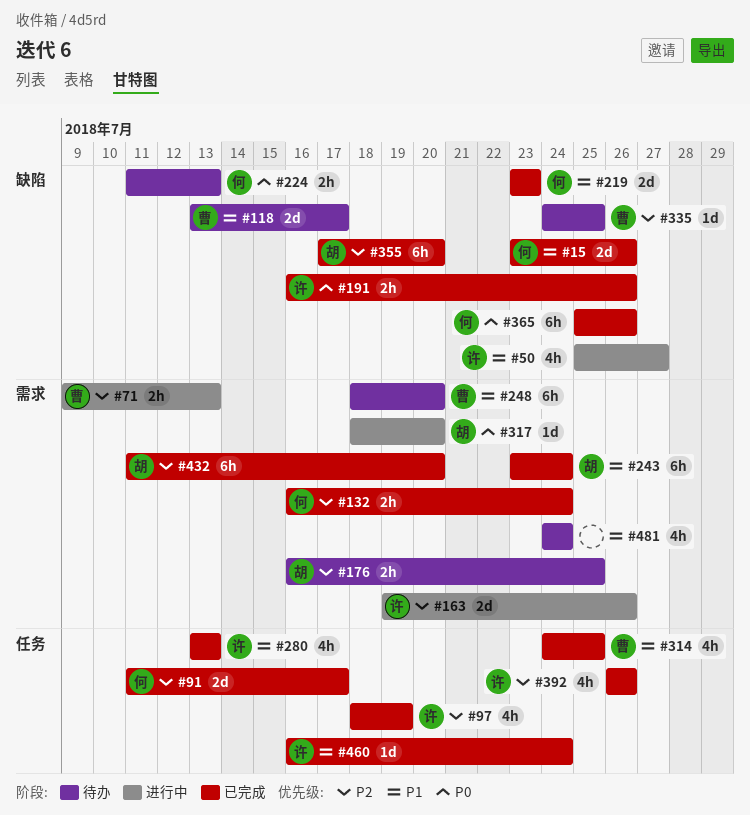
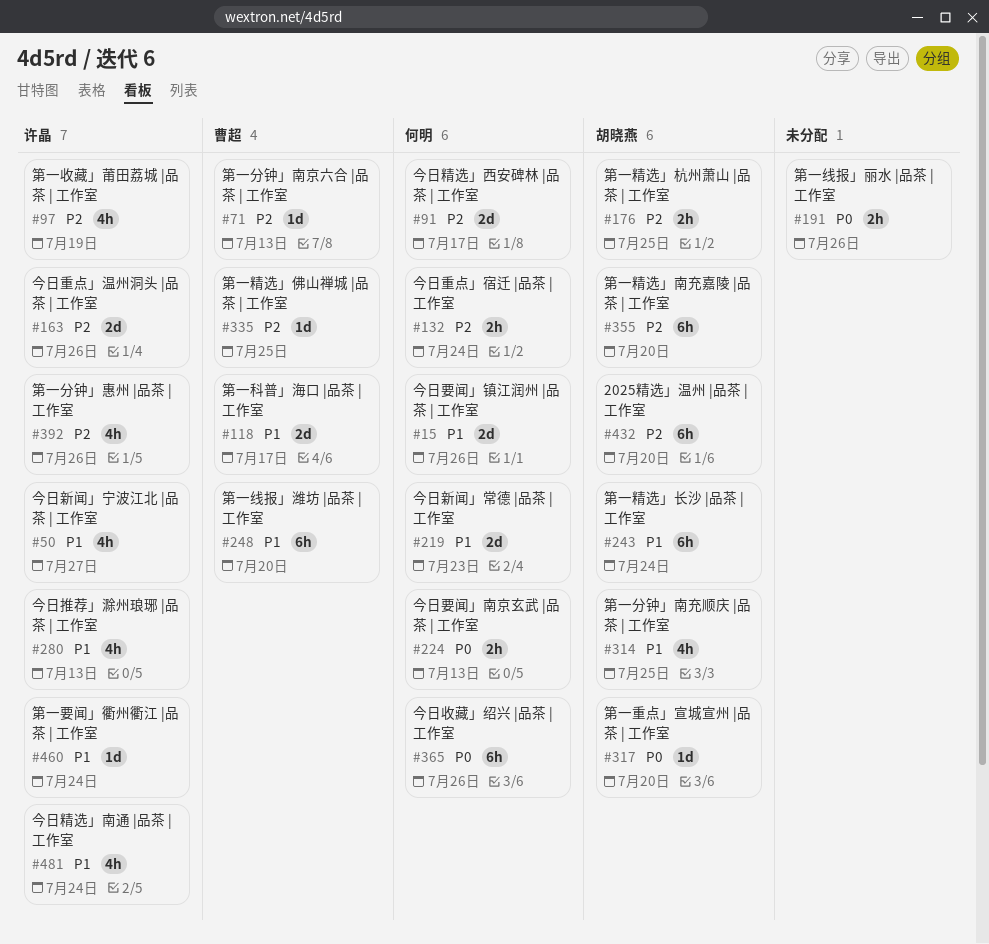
#71, estimate: 2h -> 1d
#191, owner: 许晶 -> none
#314, owner: 曹超 -> 胡晓燕
#481, owner: none -> 许晶

